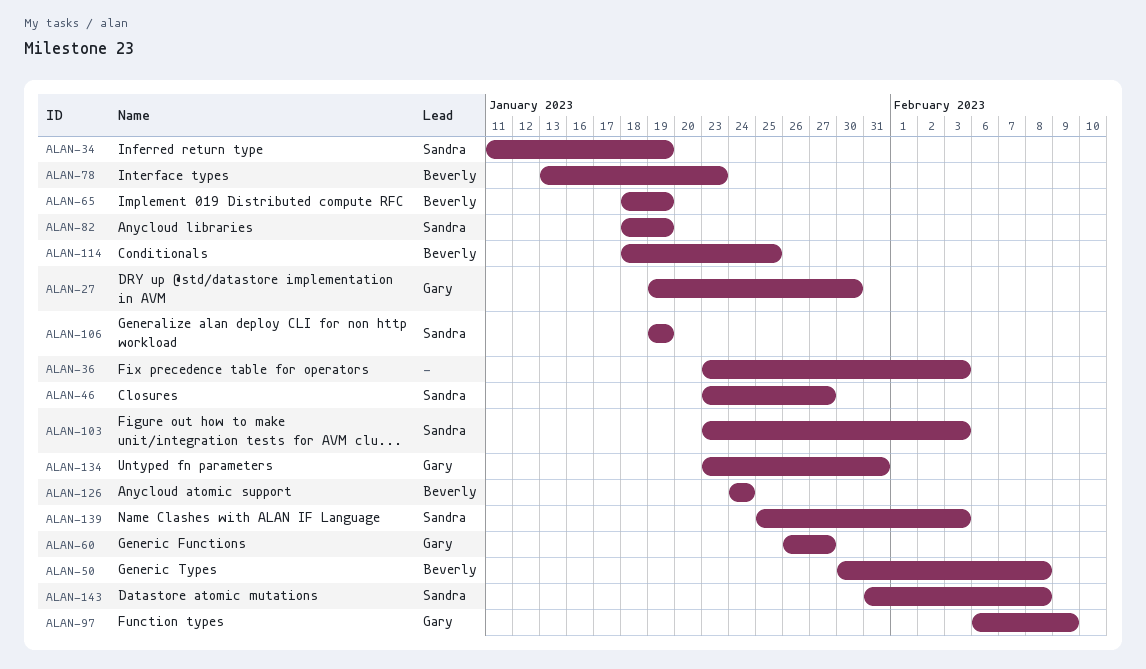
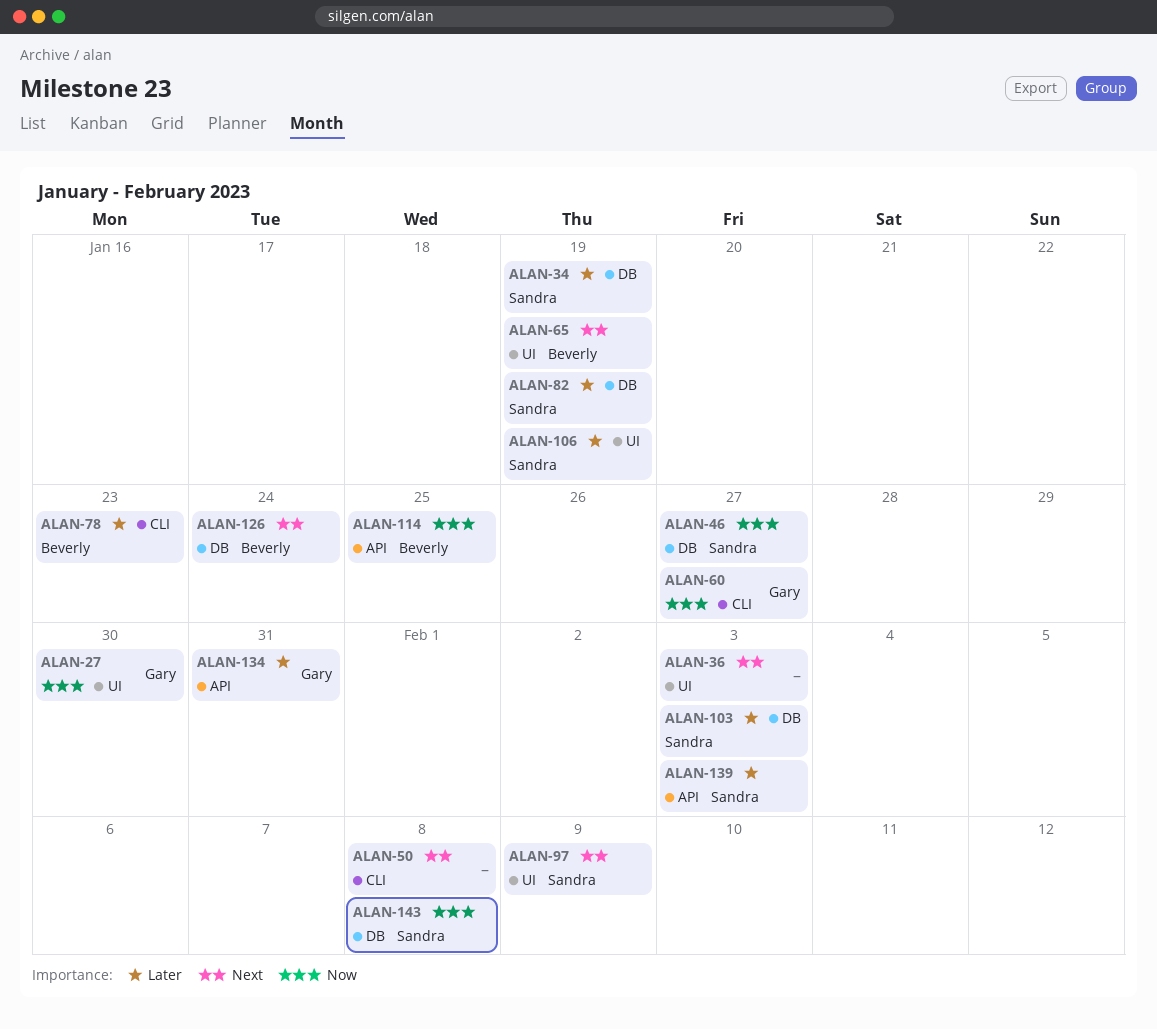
ALAN-50, owner: Beverly -> none
ALAN-97, owner: Gary -> Sandra

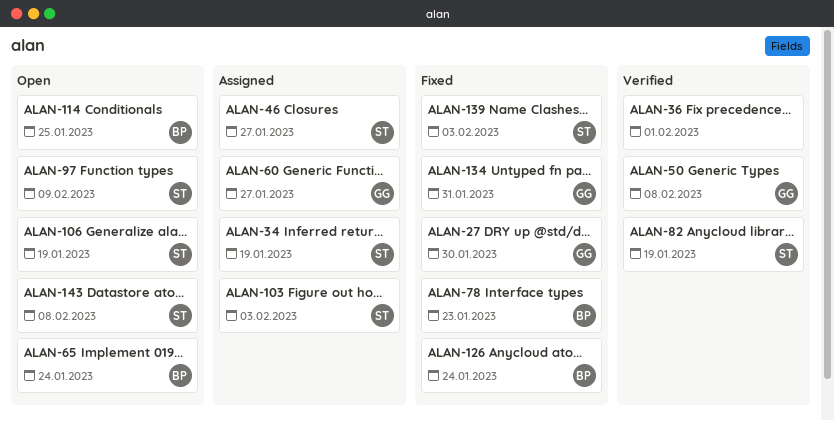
ALAN-36, due: Feb 3 -> Feb 1
ALAN-50, owner: none -> Gary
ALAN-65, due: Jan 19 -> Jan 24

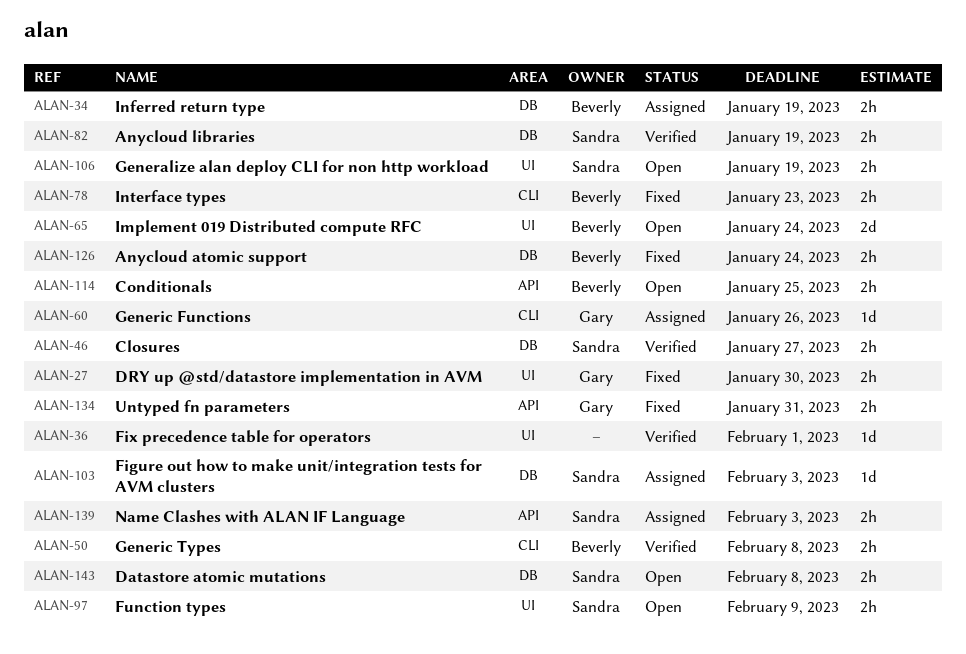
ALAN-34, owner: Sandra -> Beverly
ALAN-46, status: Assigned -> Verified
ALAN-50, owner: Gary -> Beverly
ALAN-60, due: Jan 27 -> Jan 26
ALAN-139, status: Fixed -> Assigned

